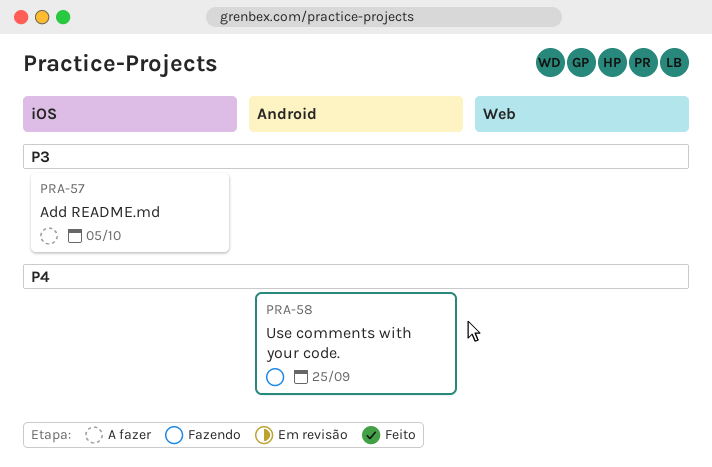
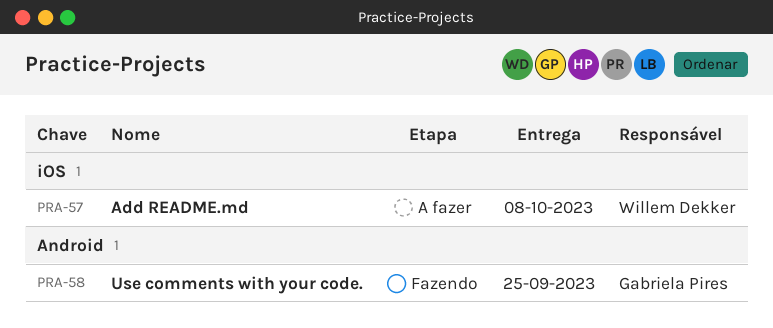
PRA-57, due: Oct 5 -> Oct 8

